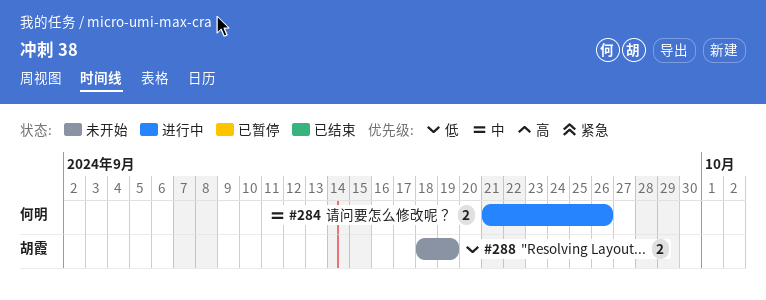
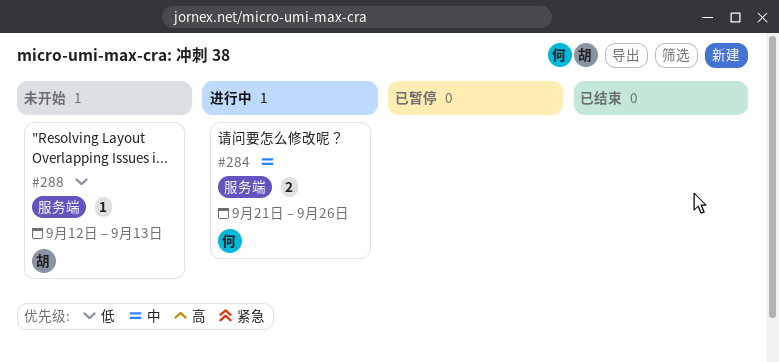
#288, estimate: 2 -> 1
#288, start: Sep 18 -> Sep 12
#288, due: Sep 19 -> Sep 13

